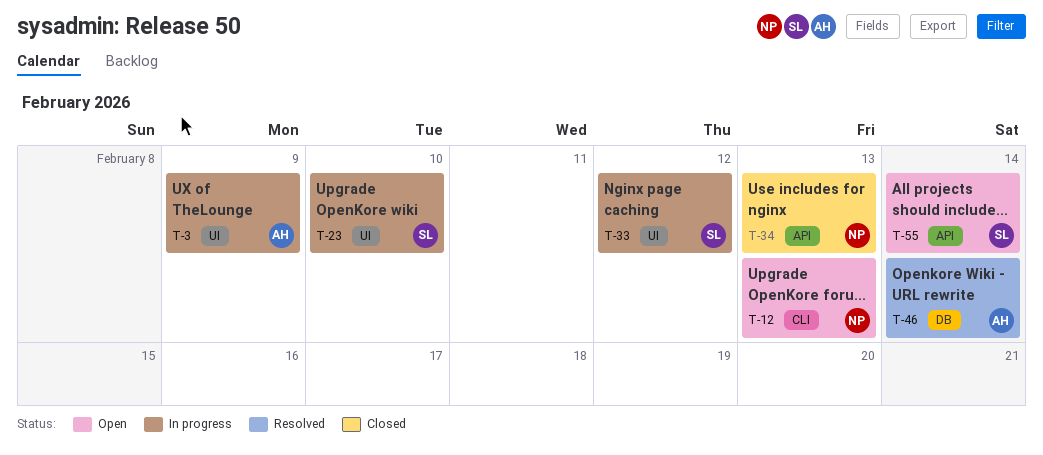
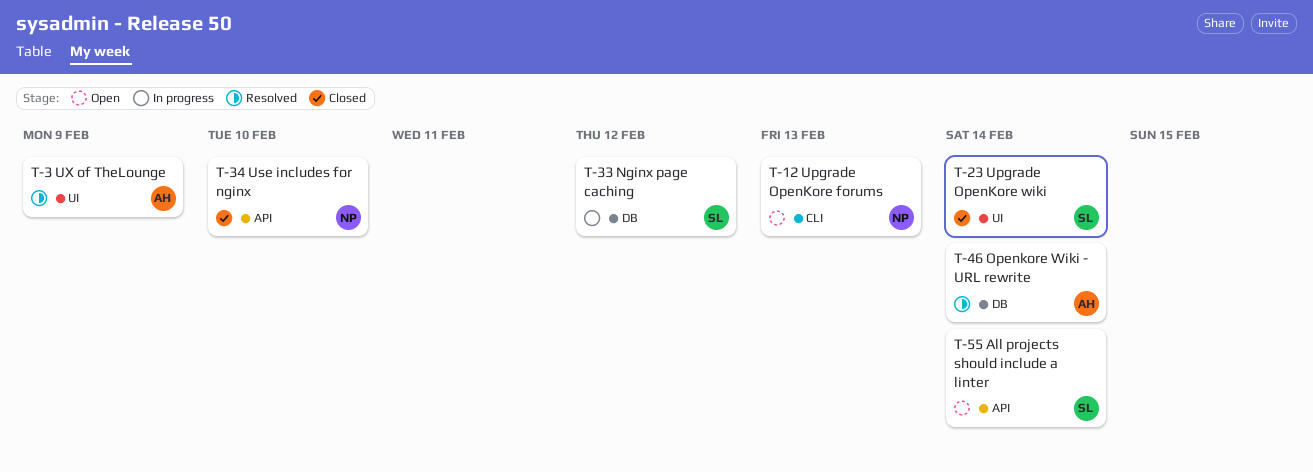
T-3, status: In progress -> Resolved
T-23, status: In progress -> Closed
T-23, due: Feb 10 -> Feb 14
T-33, label: UI -> DB
T-34, due: Feb 13 -> Feb 10

